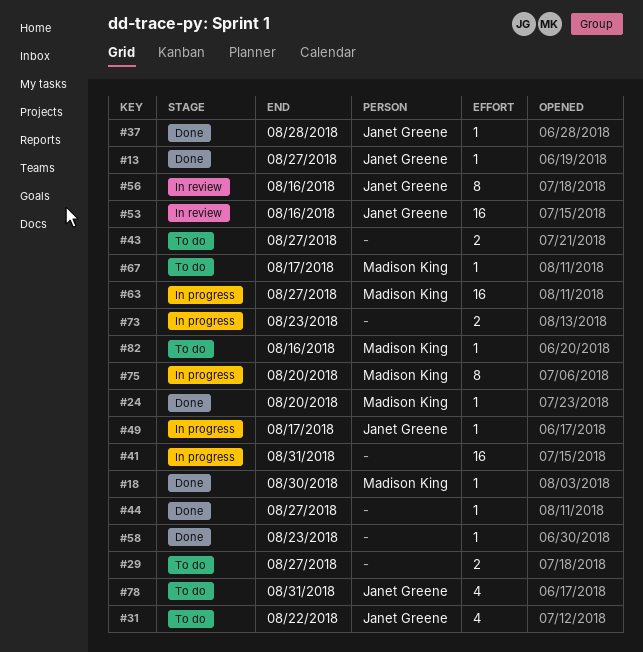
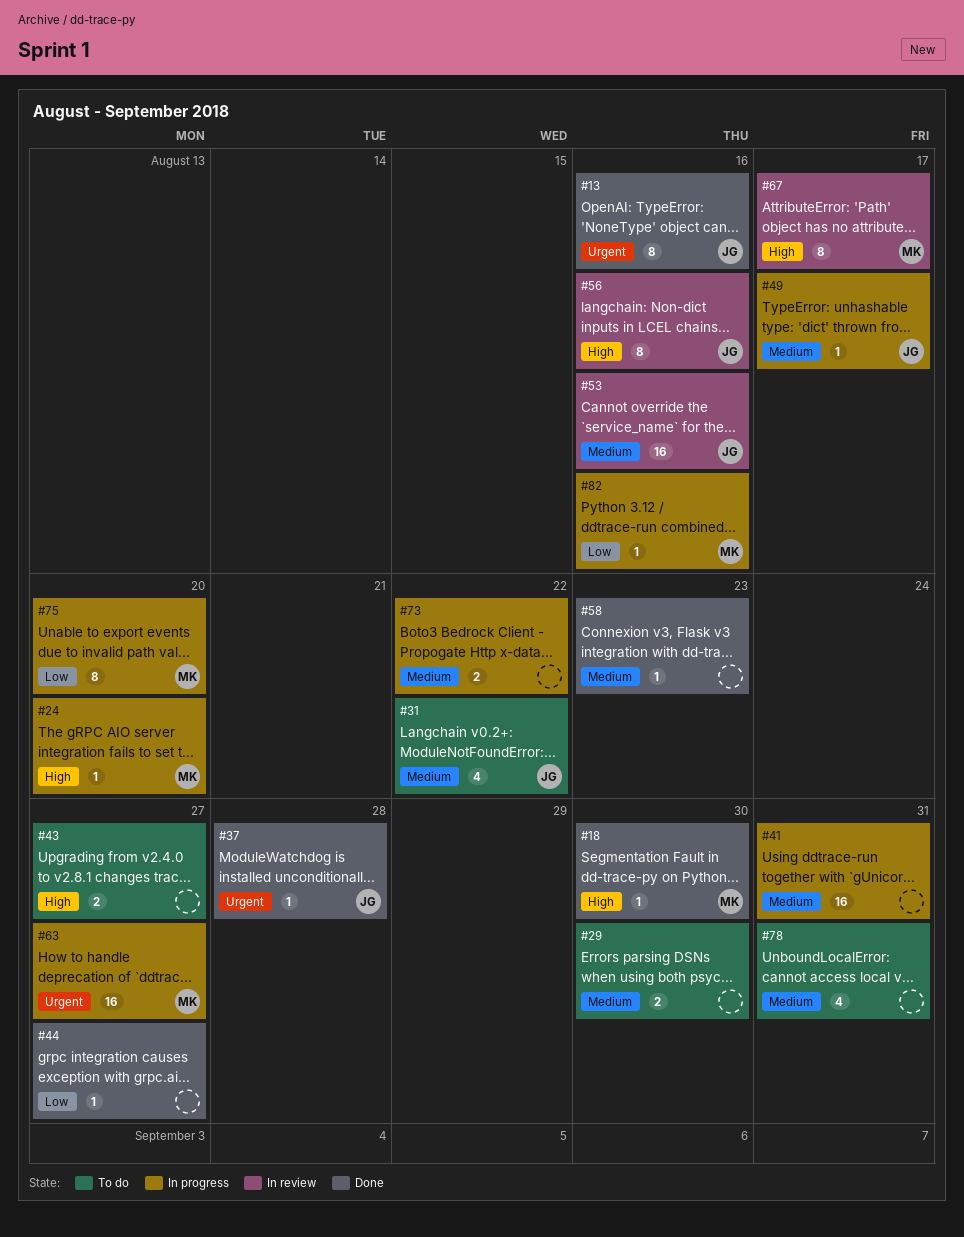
#13, estimate: 1 -> 8
#13, due: Aug 27 -> Aug 16
#24, status: Done -> In progress
#29, due: Aug 27 -> Aug 30
#67, status: To do -> In review
#67, estimate: 1 -> 8
#73, due: Aug 23 -> Aug 22
#78, owner: Janet Greene -> none
#82, status: To do -> In progress

